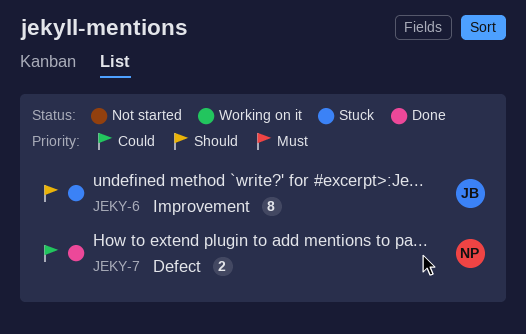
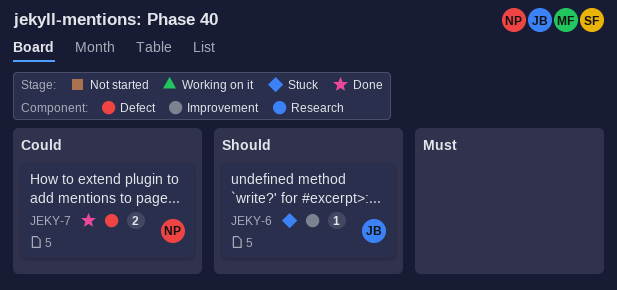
JEKY-6, estimate: 8 -> 1

